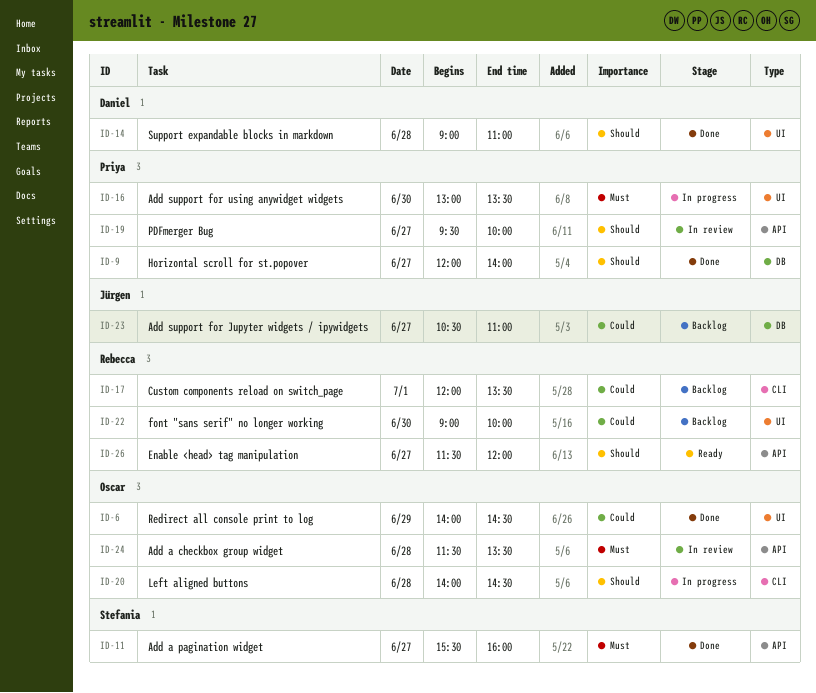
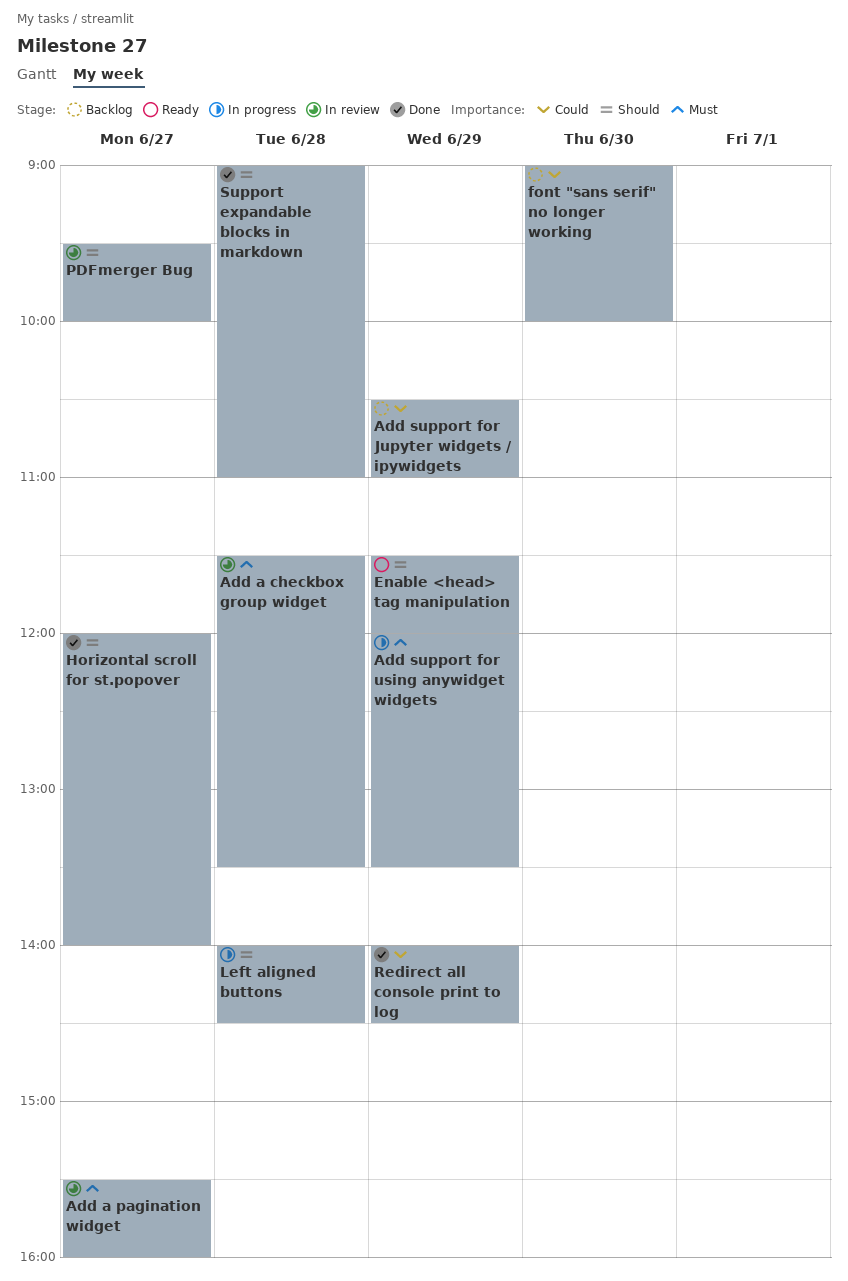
Add a pagination widget, status: Done -> In review
Add support for Jupyter widgets / ipywidgets, day: Jun 27 -> Jun 29
Add support for using anywidget widgets, day: Jun 30 -> Jun 29
Add support for using anywidget widgets, begins: 13:00 -> 12:00
Custom components reload on switch_page: present -> none
Enable <head> tag manipulation, day: Jun 27 -> Jun 29

